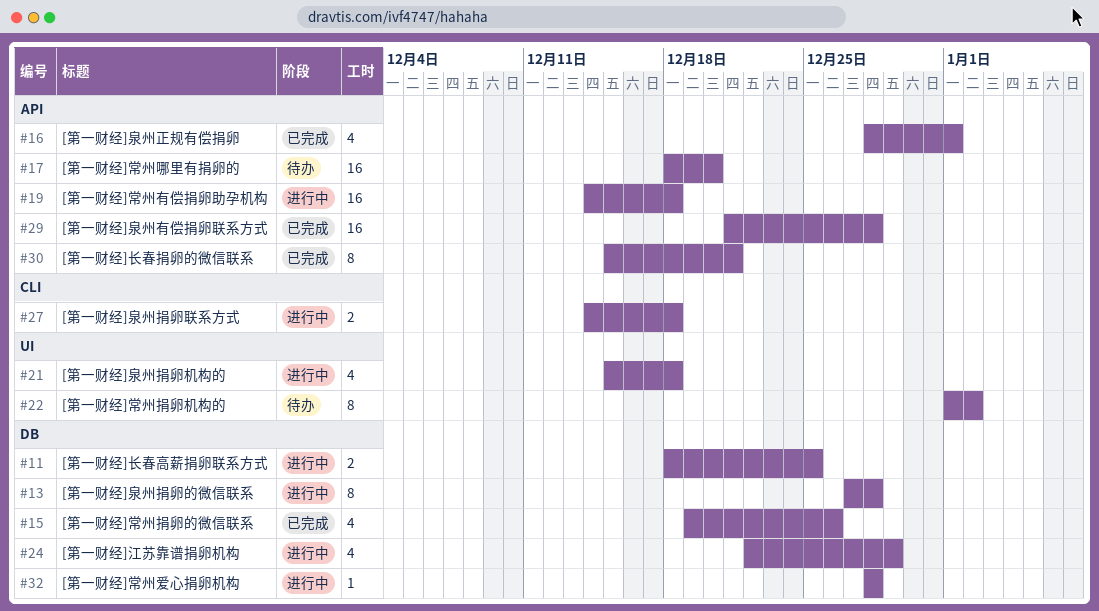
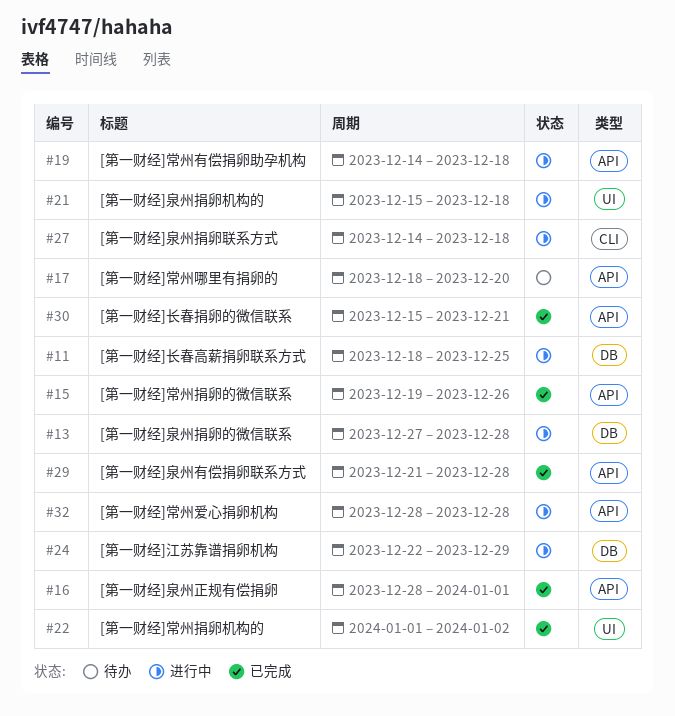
#15, label: DB -> API
#22, status: 待办 -> 已完成
#32, label: DB -> API

